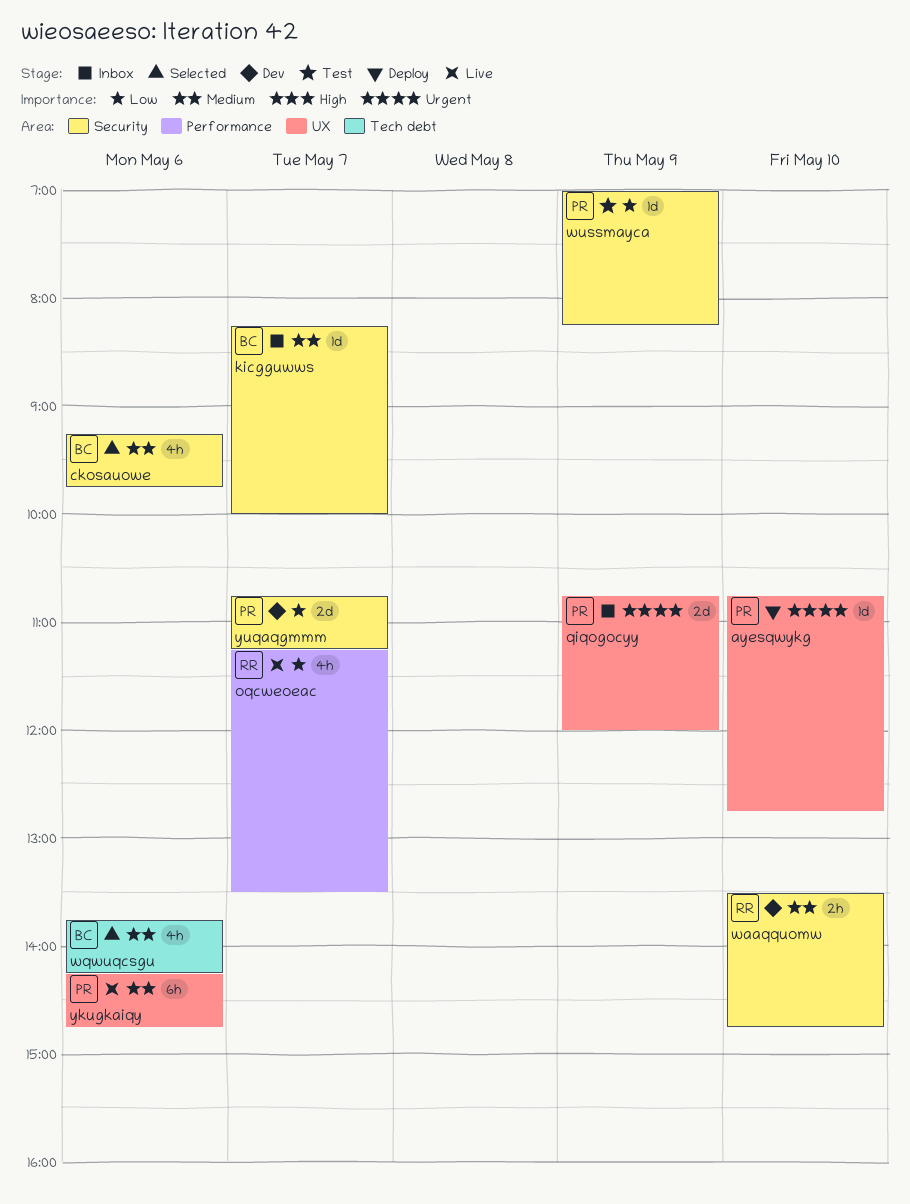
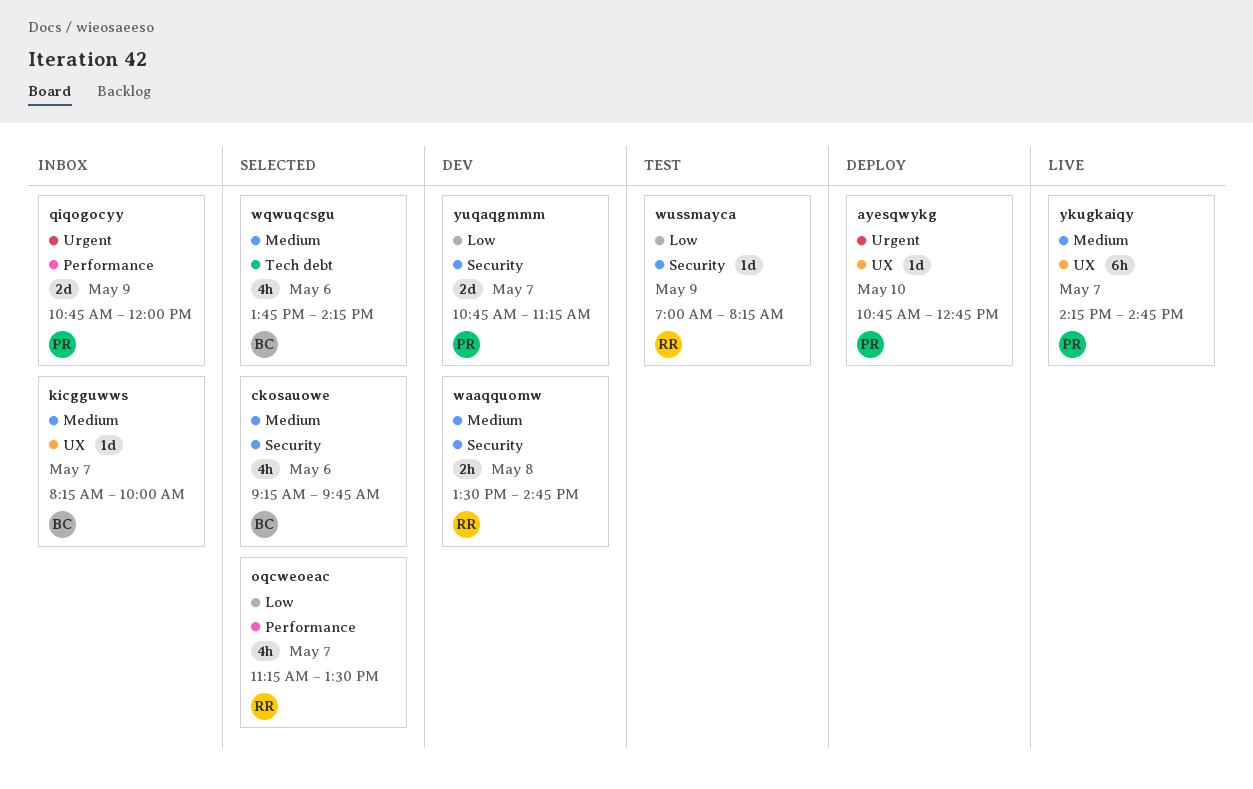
kicgguwws, label: Security -> UX
oqcweoeac, status: Live -> Selected
qiqogocyy, label: UX -> Performance
waaqquomw, day: May 10 -> May 8
wussmayca, owner: PR -> RR
ykugkaiqy, day: May 6 -> May 7

